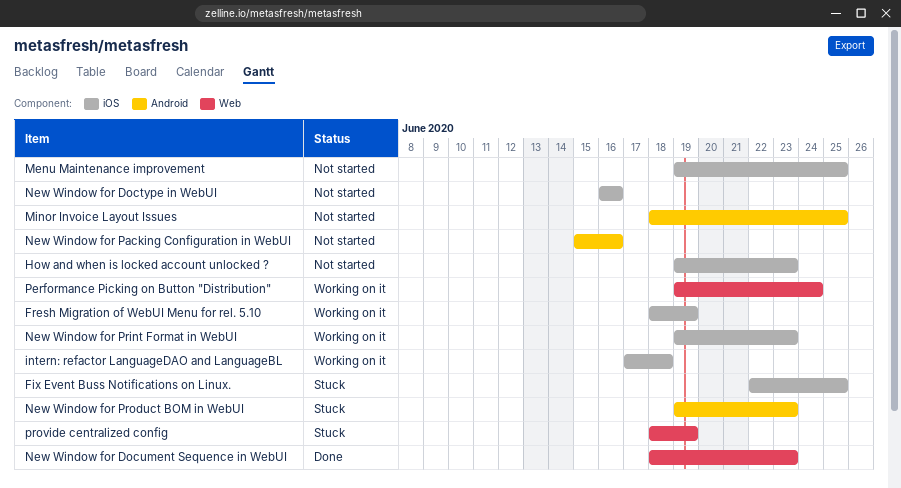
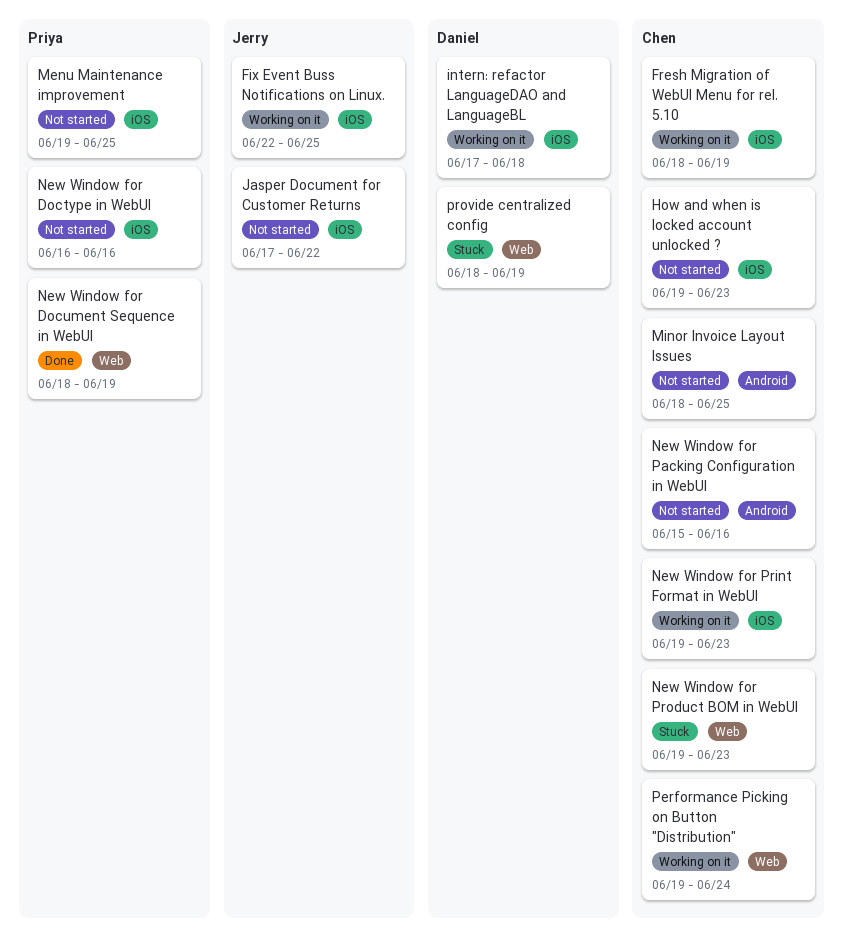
Fix Event Buss Notifications on Linux., status: Stuck -> Working on it
Jasper Document for Customer Returns: none -> present
New Window for Document Sequence in WebUI, due: Jun 23 -> Jun 19
New Window for Product BOM in WebUI, label: Android -> Web

